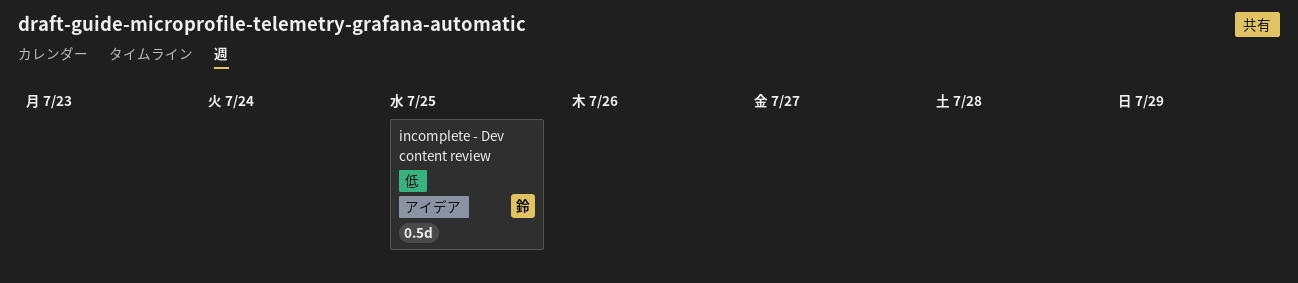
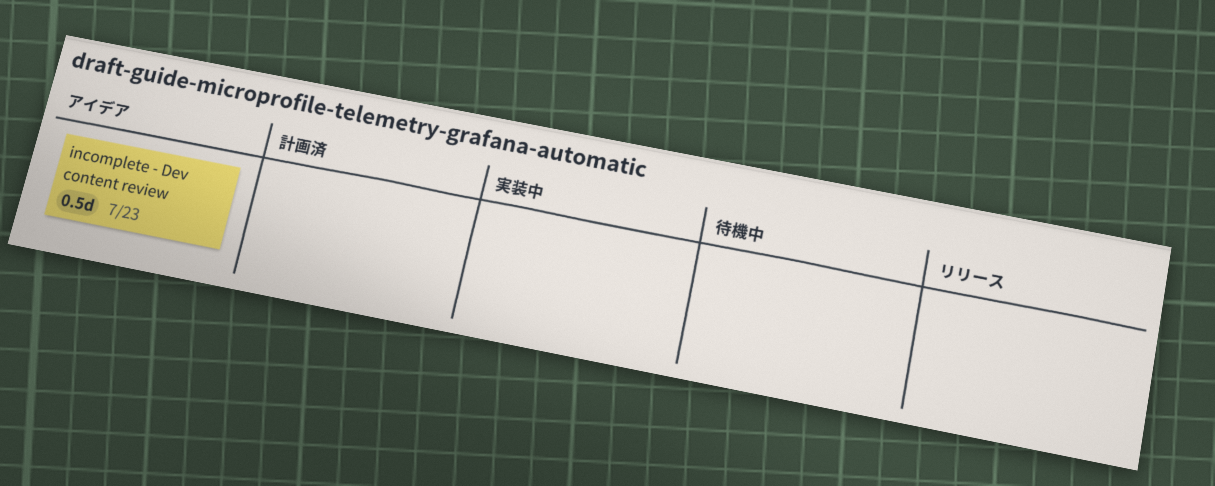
incomplete - Dev content review, due: Jul 25 -> Jul 23

